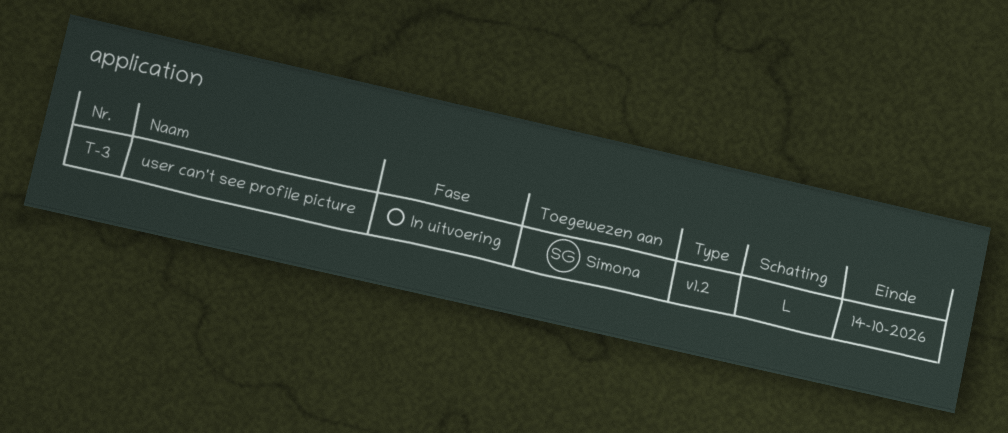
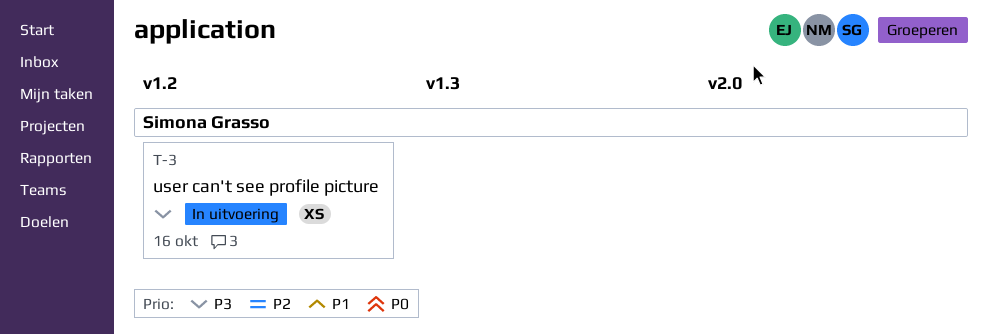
T-3, estimate: L -> XS
T-3, due: Oct 14 -> Oct 16

